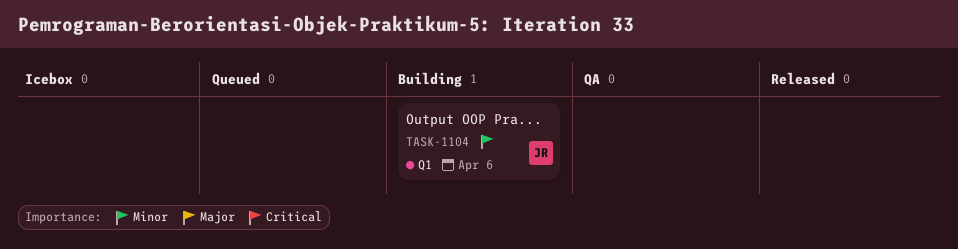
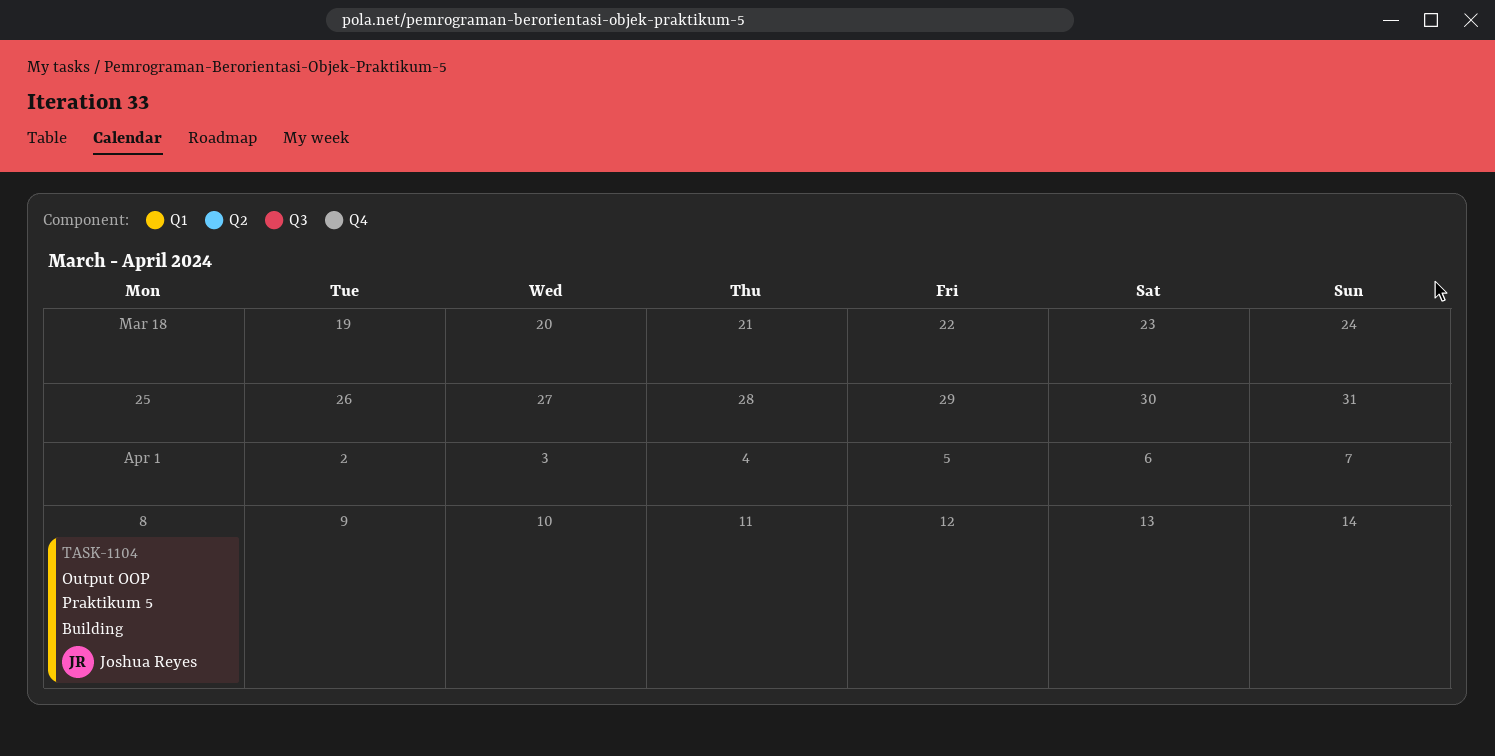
TASK-1104, due: Apr 6 -> Apr 8

